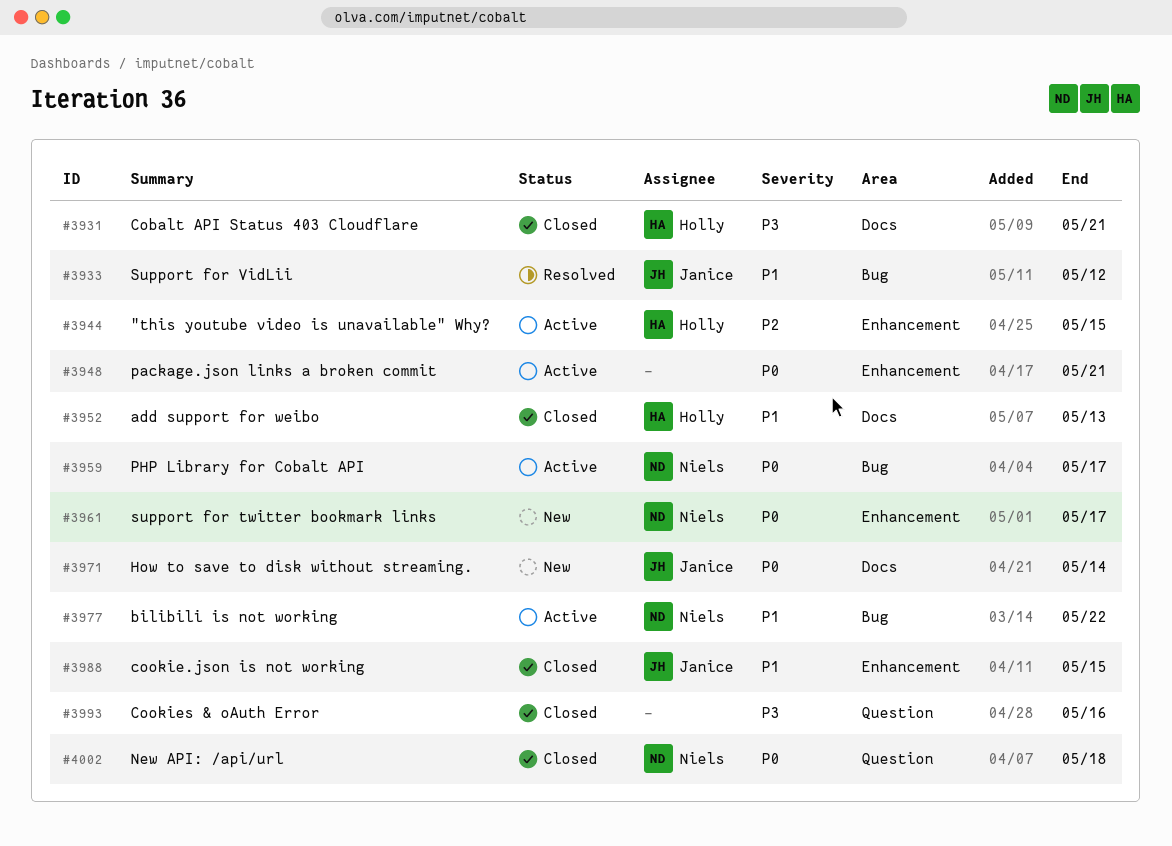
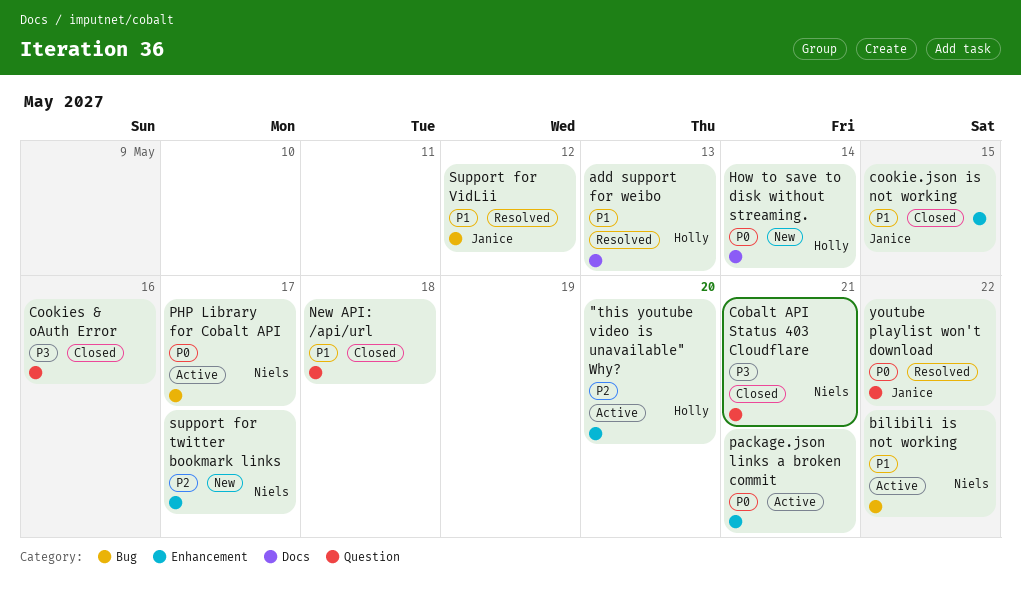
"this youtube video is unavailable" Why?, due: May 15 -> May 20
add support for weibo, status: Closed -> Resolved
Cobalt API Status 403 Cloudflare, owner: Holly -> Niels
Cobalt API Status 403 Cloudflare, label: Docs -> Question
How to save to disk without streaming., owner: Janice -> Holly
New API: /api/url, owner: Niels -> none
New API: /api/url, priority: P0 -> P1
support for twitter bookmark links, priority: P0 -> P2
youtube playlist won't download: none -> present

